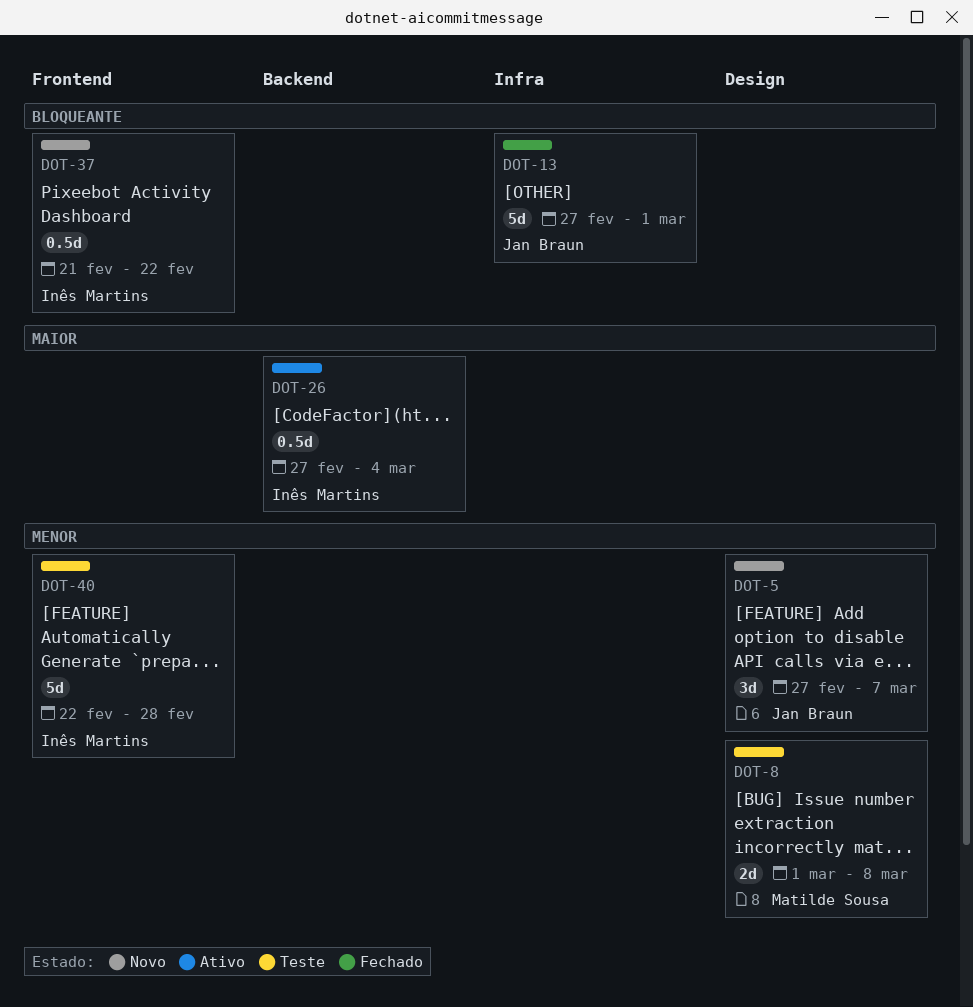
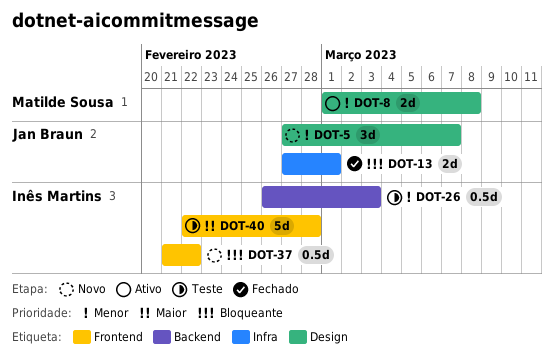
DOT-8, status: Teste -> Ativo
DOT-13, estimate: 5d -> 2d
DOT-26, status: Ativo -> Teste
DOT-26, priority: Maior -> Menor
DOT-26, start: Feb 27 -> Feb 26
DOT-26, due: Mar 4 -> Mar 3
DOT-40, priority: Menor -> Maior

